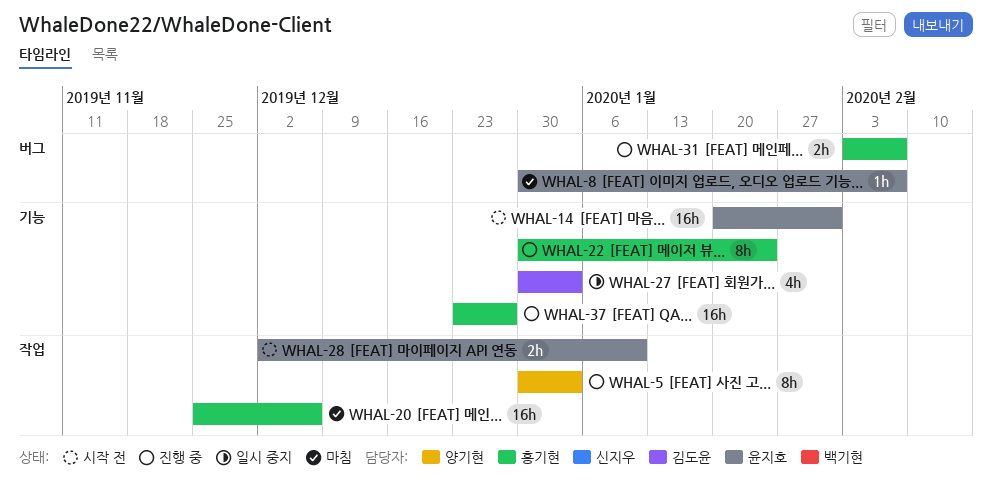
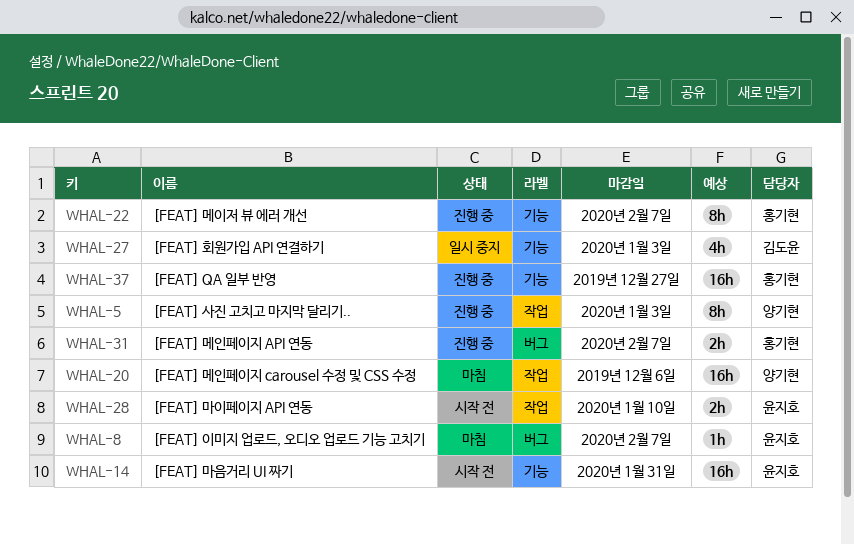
WHAL-20, owner: 홍기현 -> 양기현
WHAL-22, due: Jan 24 -> Feb 7

